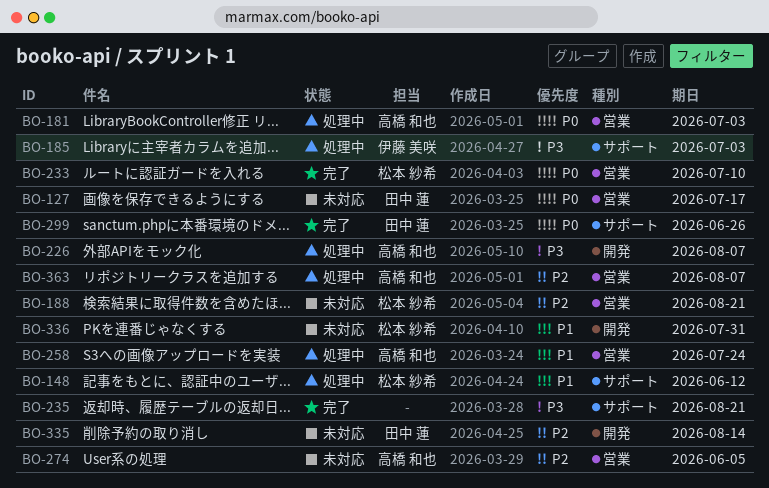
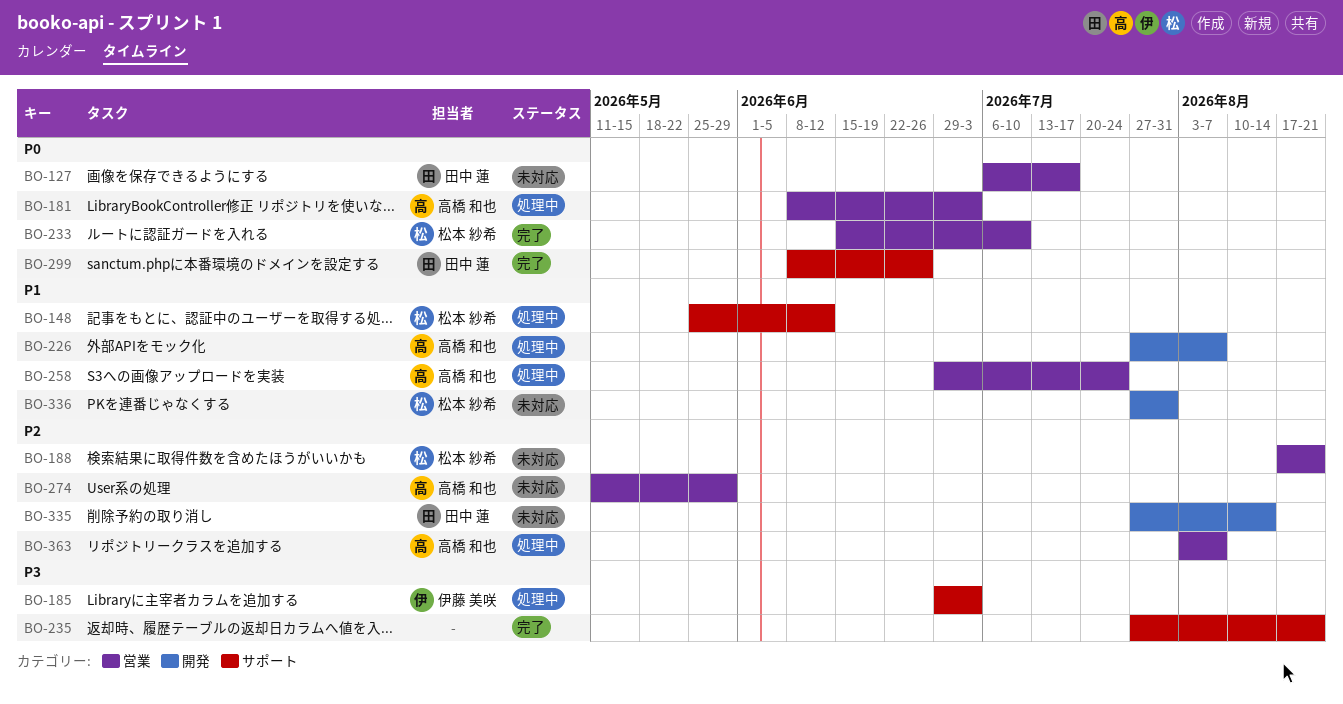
BO-226, priority: P3 -> P1
BO-274, due: Jun 5 -> May 29

